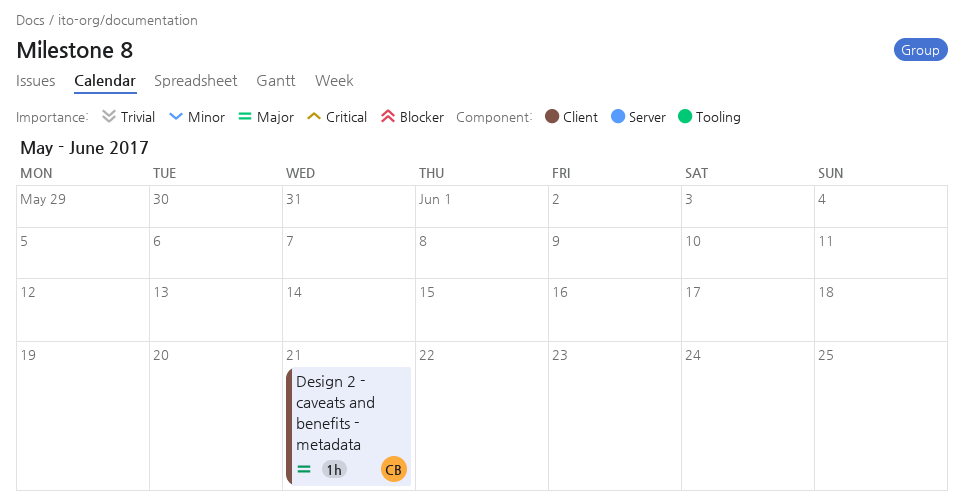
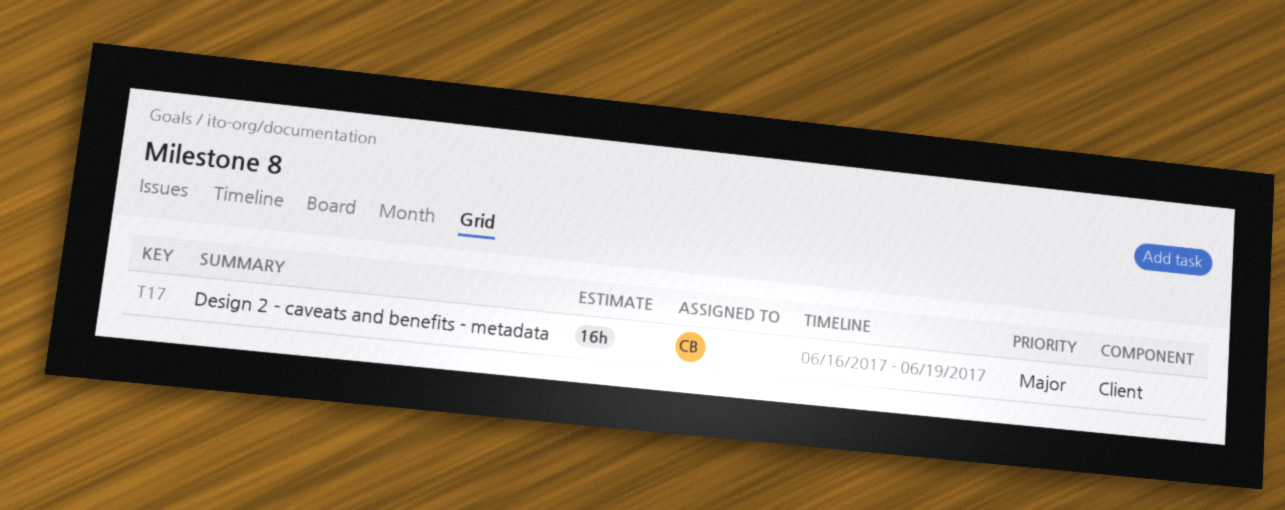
Design 2 - caveats and benefits - metadata, estimate: 1h -> 16h
Design 2 - caveats and benefits - metadata, due: Jun 21 -> Jun 19

